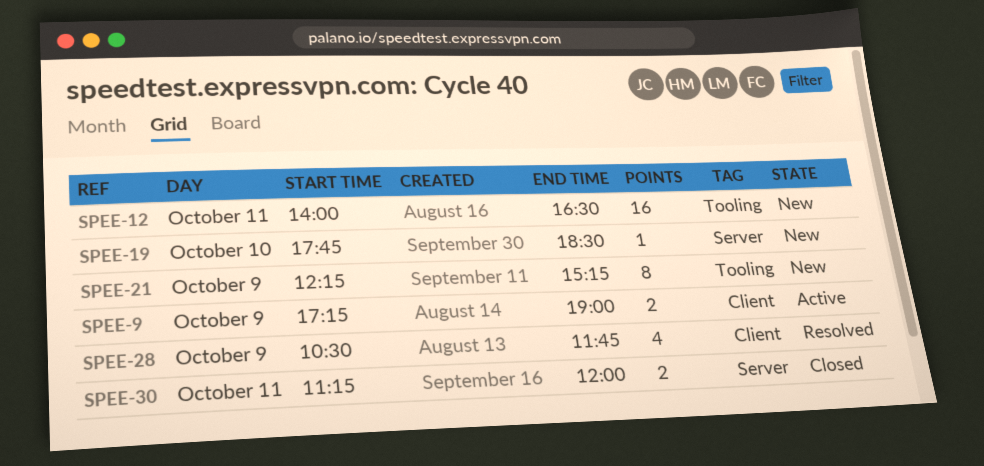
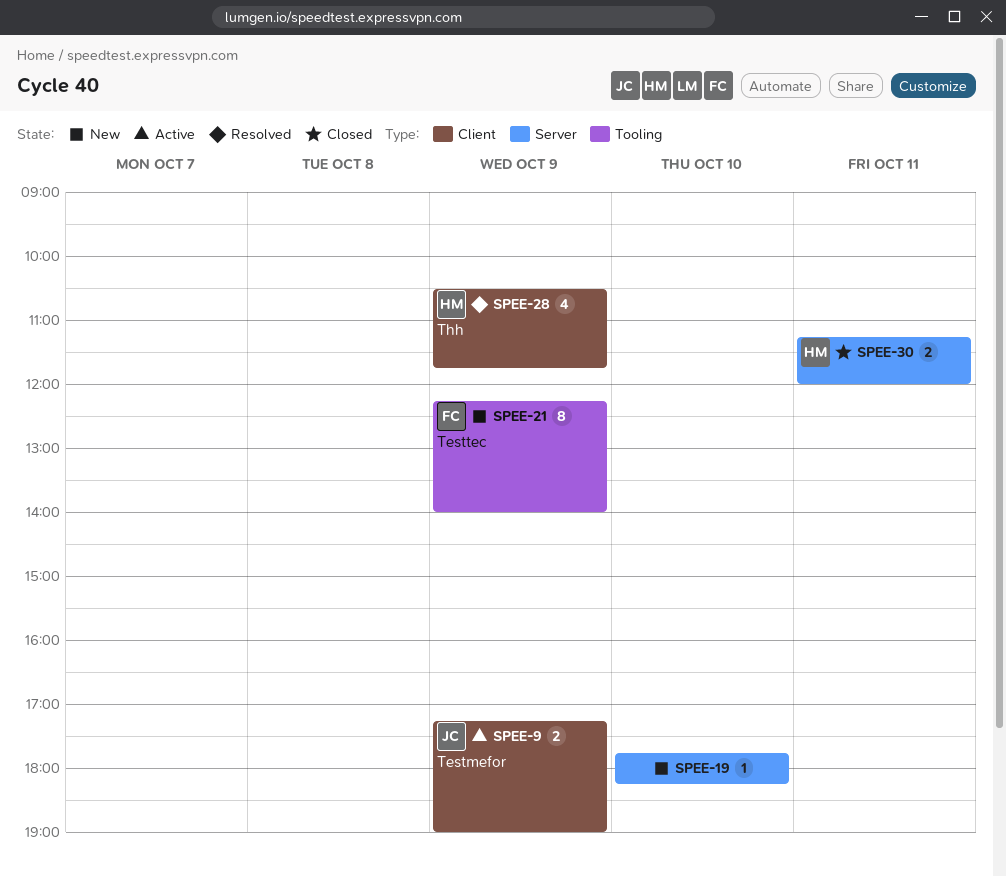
SPEE-12: present -> none
SPEE-19, ends: 18:30 -> 18:15
SPEE-21, ends: 15:15 -> 14:00

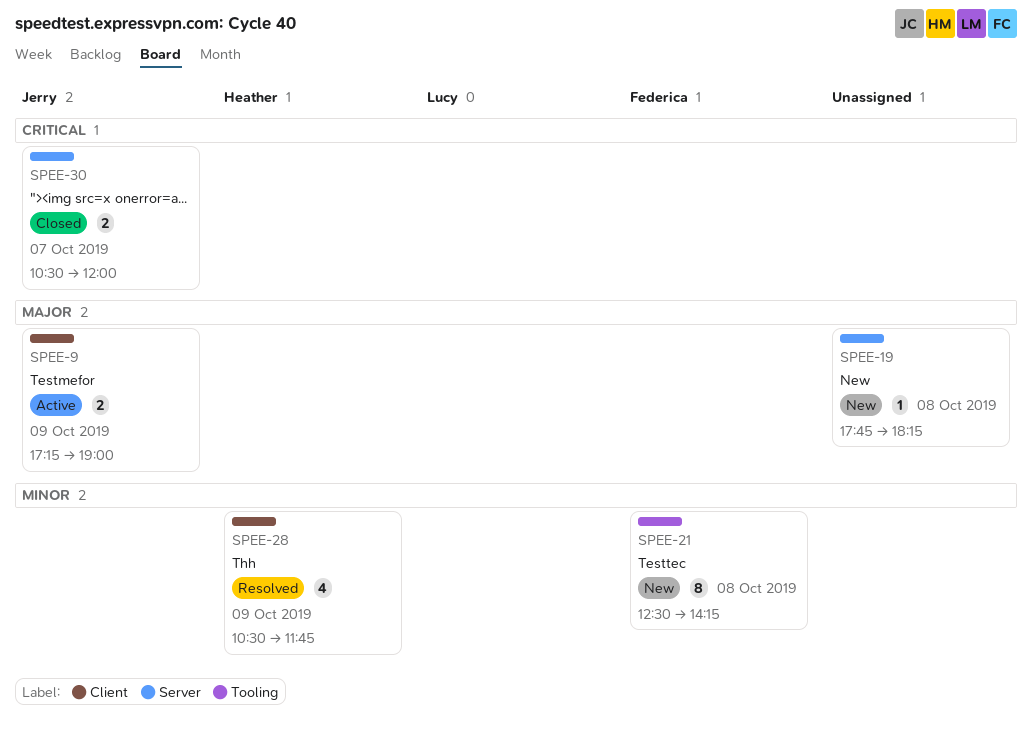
SPEE-19, day: Oct 10 -> Oct 8
SPEE-21, day: Oct 9 -> Oct 8
SPEE-21, begins: 12:15 -> 12:30
SPEE-21, ends: 14:00 -> 14:15
SPEE-30, owner: Heather -> Jerry
SPEE-30, day: Oct 11 -> Oct 7
SPEE-30, begins: 11:15 -> 10:30

